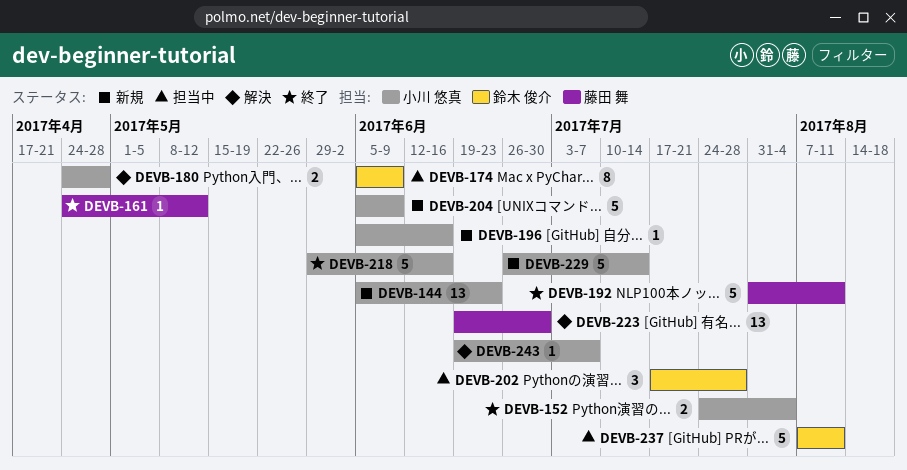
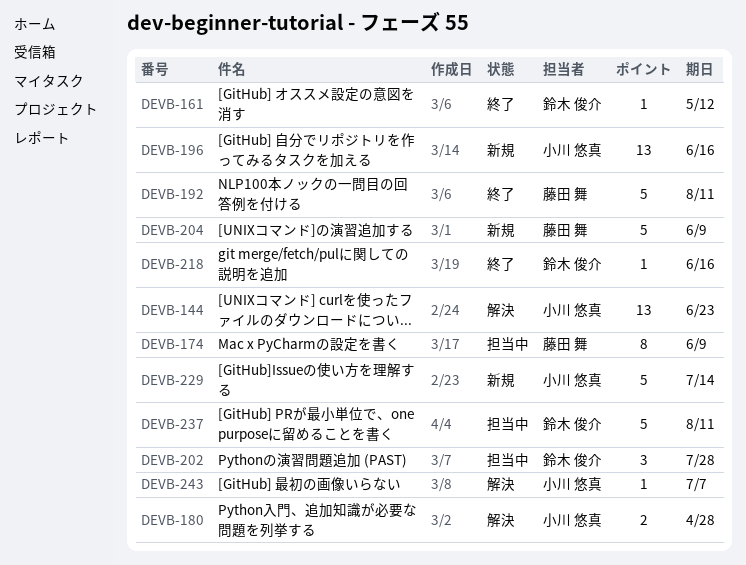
DEVB-144, status: 新規 -> 解決
DEVB-152: present -> none
DEVB-161, owner: 藤田 舞 -> 鈴木 俊介
DEVB-174, owner: 鈴木 俊介 -> 藤田 舞
DEVB-196, estimate: 1 -> 13
DEVB-204, owner: 小川 悠真 -> 藤田 舞
DEVB-218, owner: 小川 悠真 -> 鈴木 俊介
DEVB-218, estimate: 5 -> 1
DEVB-223: present -> none

